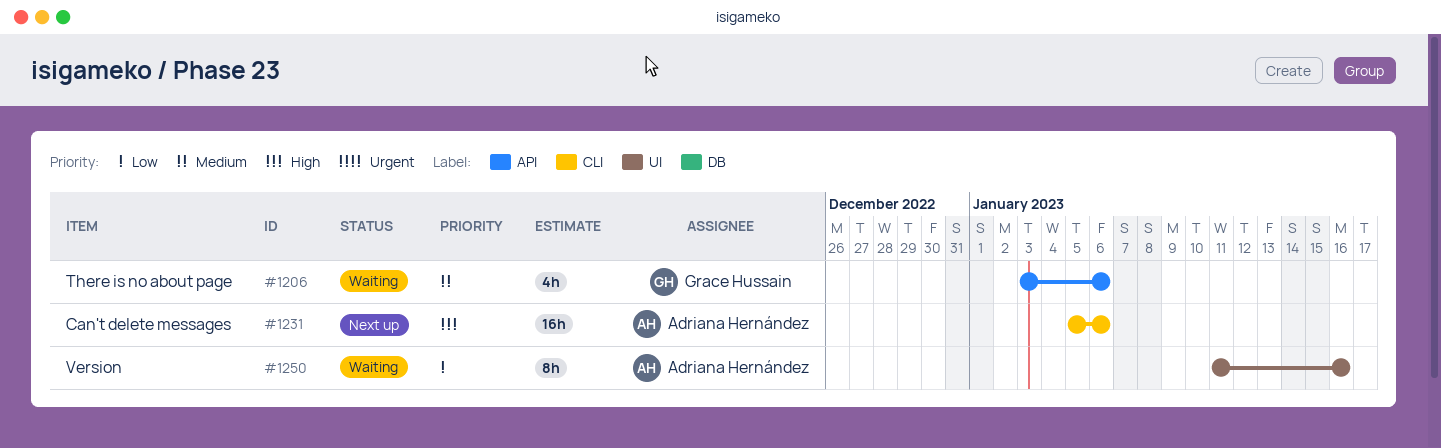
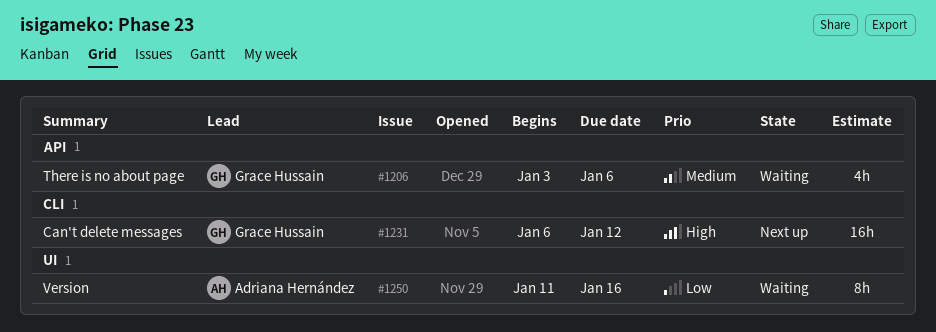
#1231, owner: Adriana Hernández -> Grace Hussain
#1231, start: Jan 5 -> Jan 6
#1231, due: Jan 6 -> Jan 12

